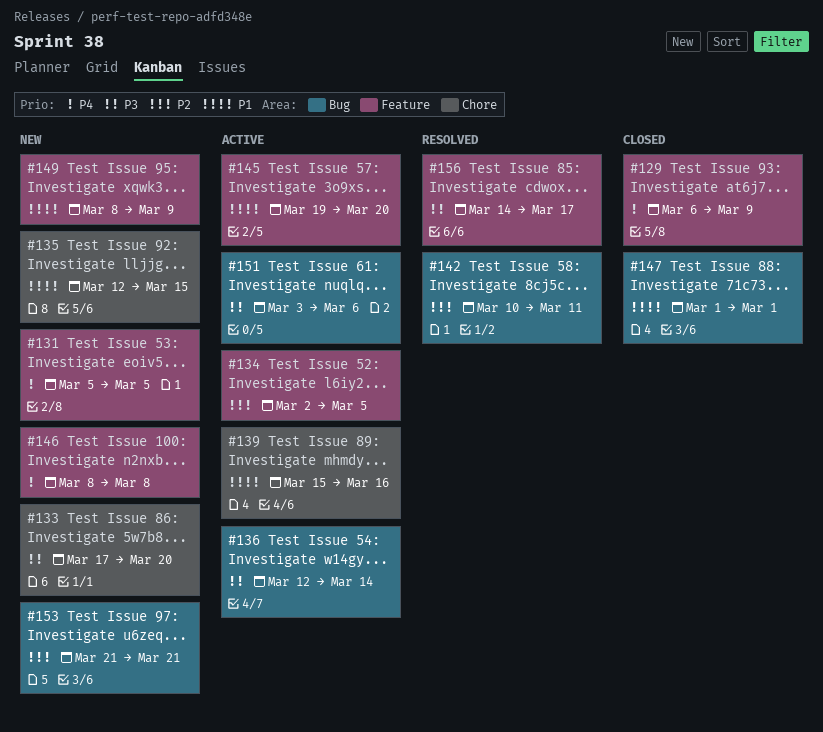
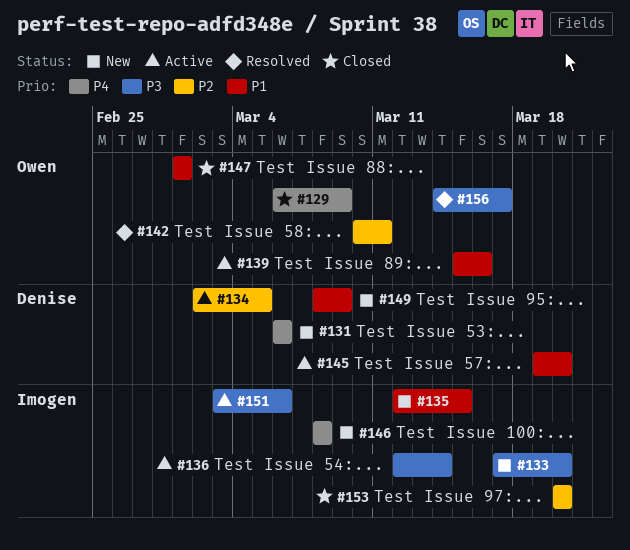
#131, start: Mar 5 -> Mar 6
#131, due: Mar 5 -> Mar 6
#153, status: New -> Closed
#153, start: Mar 21 -> Mar 20
#153, due: Mar 21 -> Mar 20

